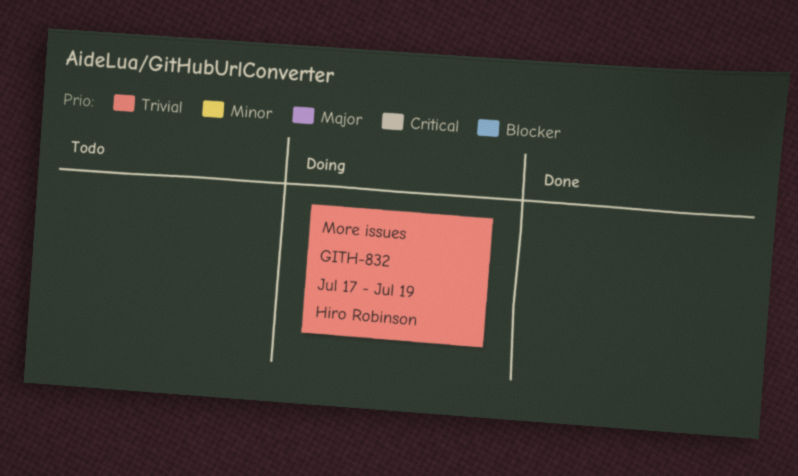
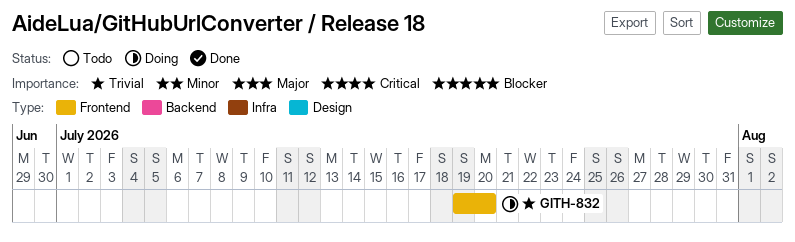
GITH-832, start: Jul 17 -> Jul 19
GITH-832, due: Jul 19 -> Jul 20

